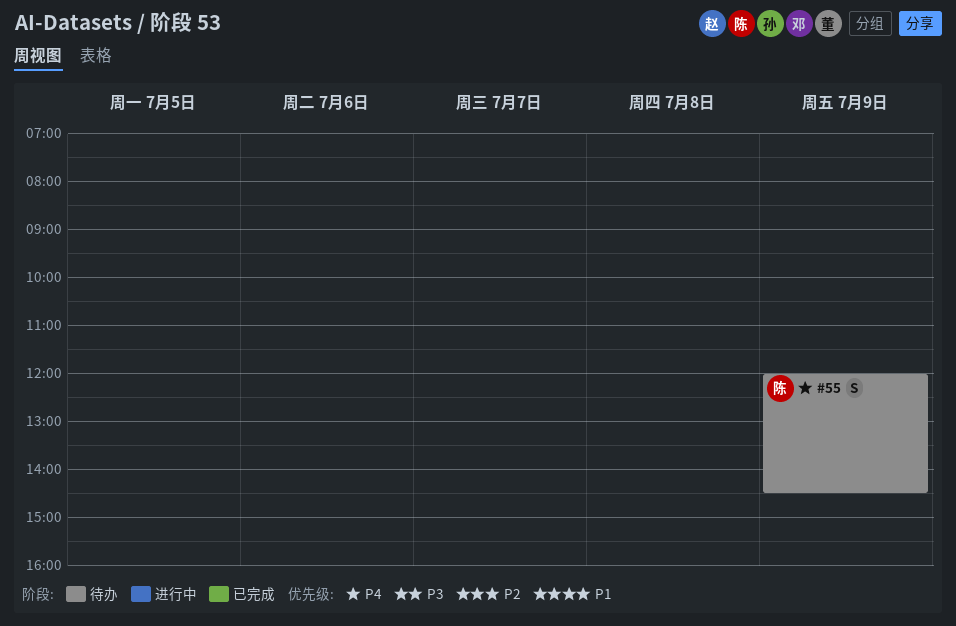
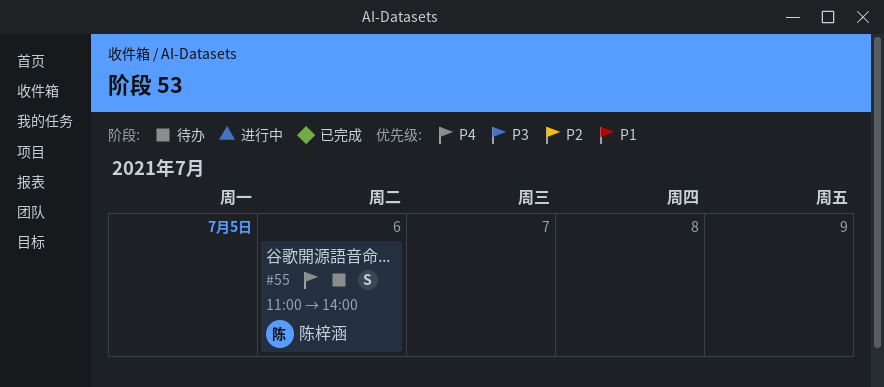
#55, day: Jul 9 -> Jul 6
#55, begins: 12:00 -> 11:00
#55, ends: 14:30 -> 14:00

